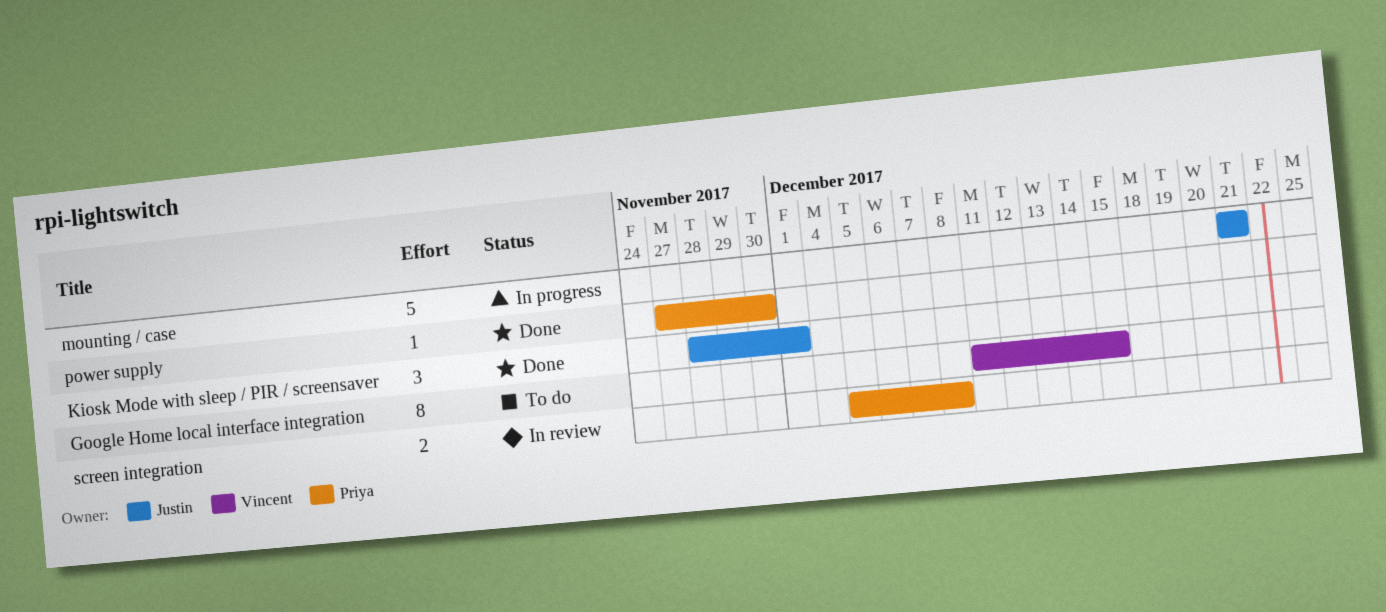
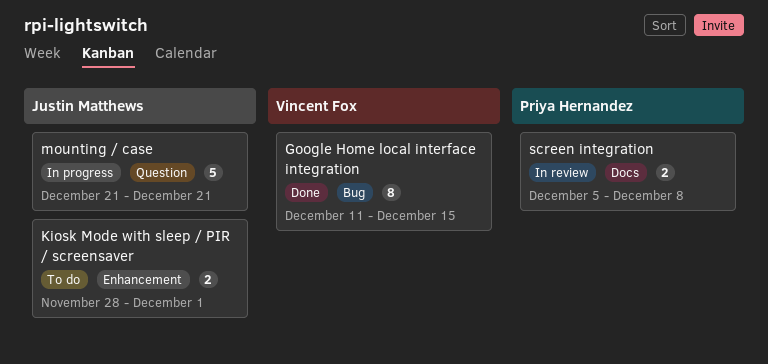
Google Home local interface integration, status: To do -> Done
Kiosk Mode with sleep / PIR / screensaver, status: Done -> To do
Kiosk Mode with sleep / PIR / screensaver, estimate: 3 -> 2
power supply: present -> none

